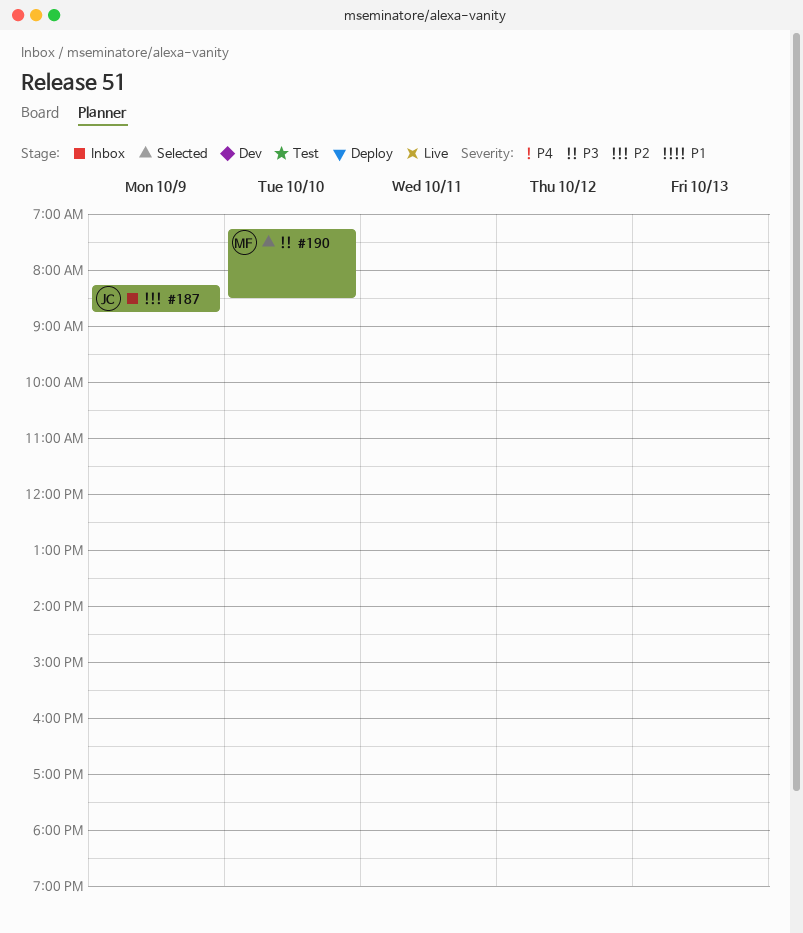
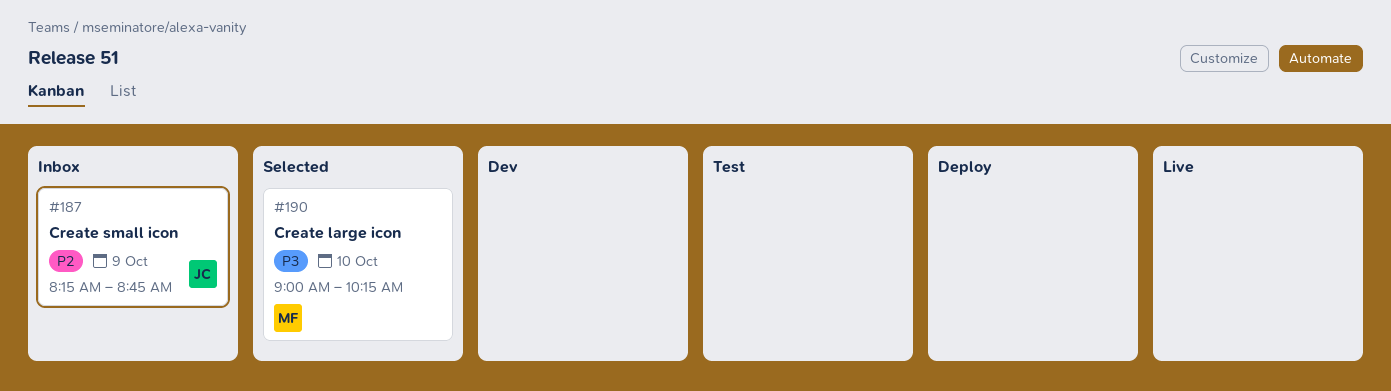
#190, begins: 07:15 -> 09:00
#190, ends: 08:30 -> 10:15

